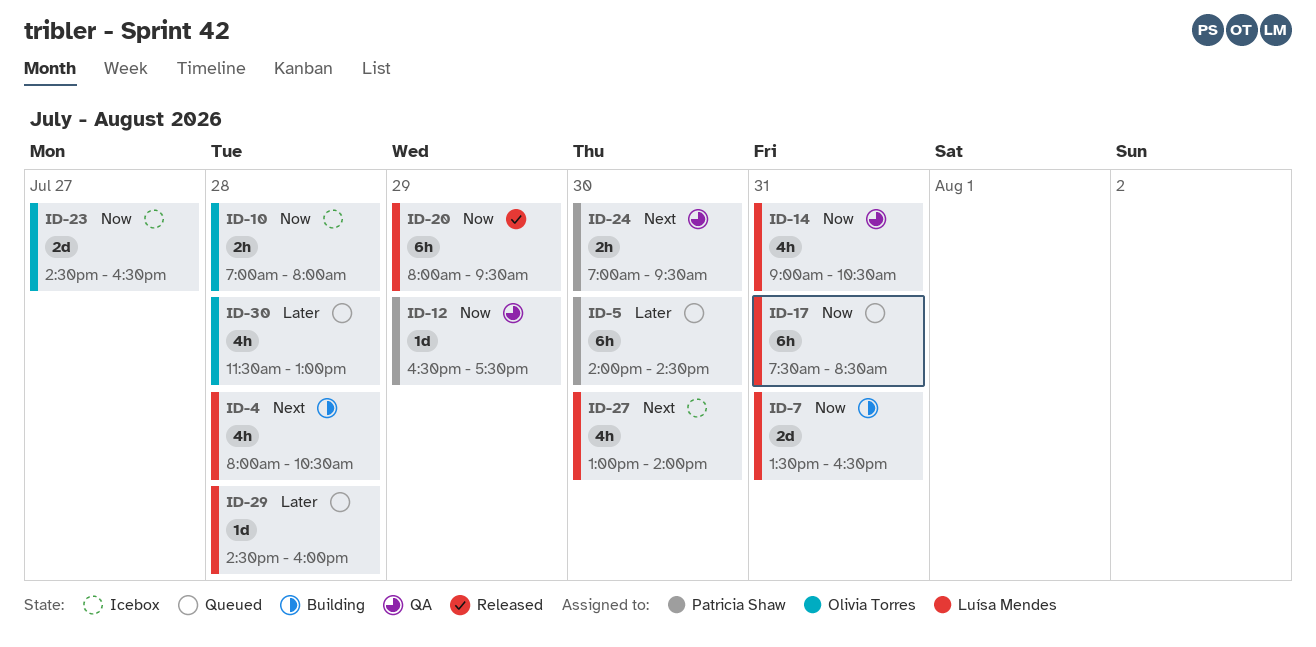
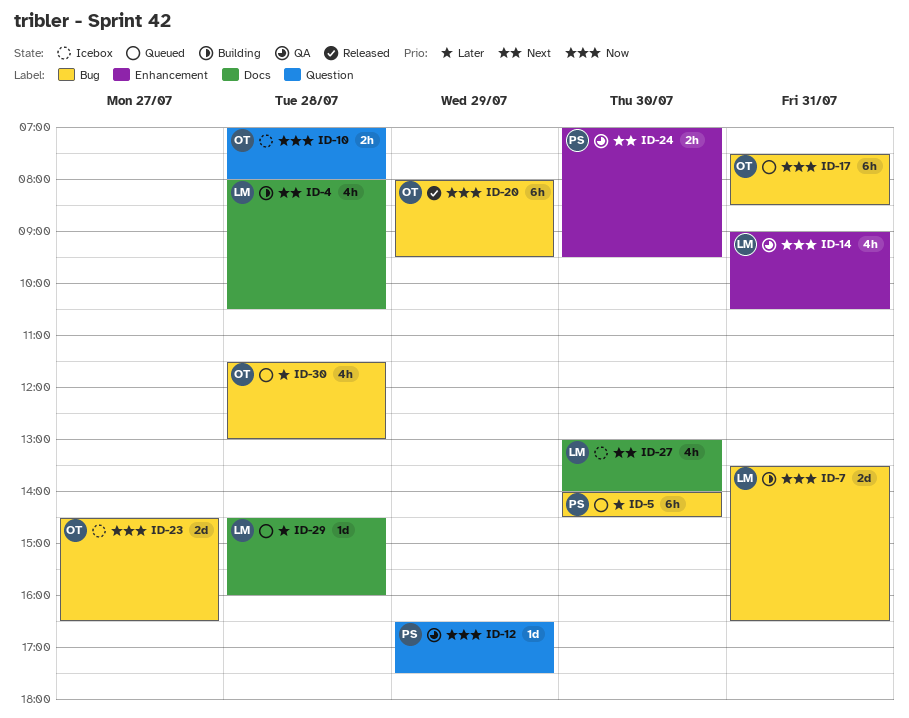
ID-17, owner: Luísa Mendes -> Olivia Torres
ID-20, owner: Luísa Mendes -> Olivia Torres

